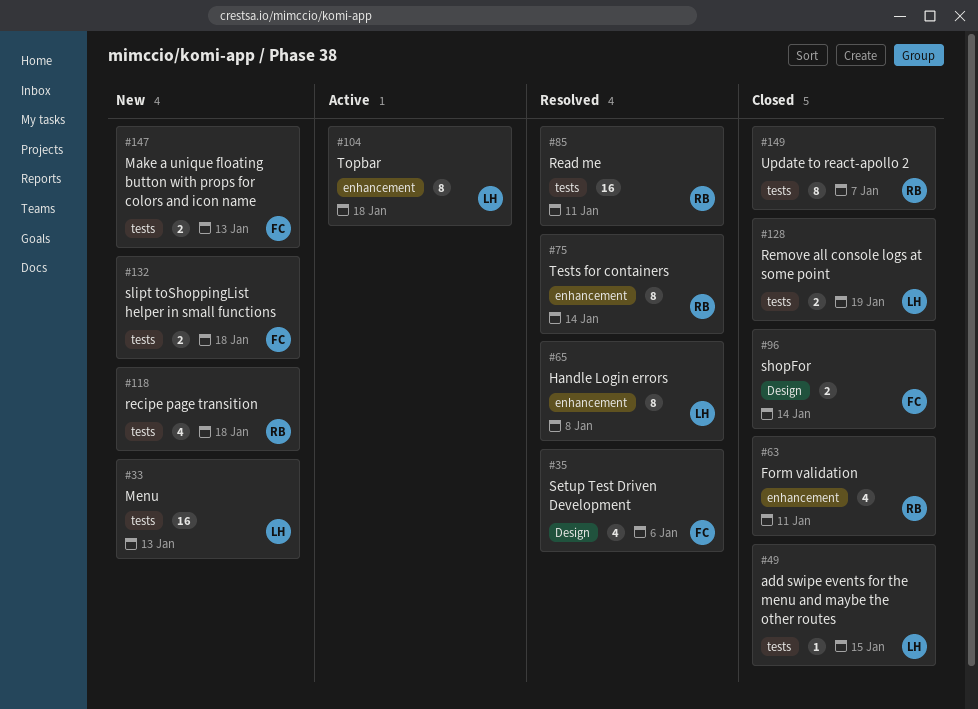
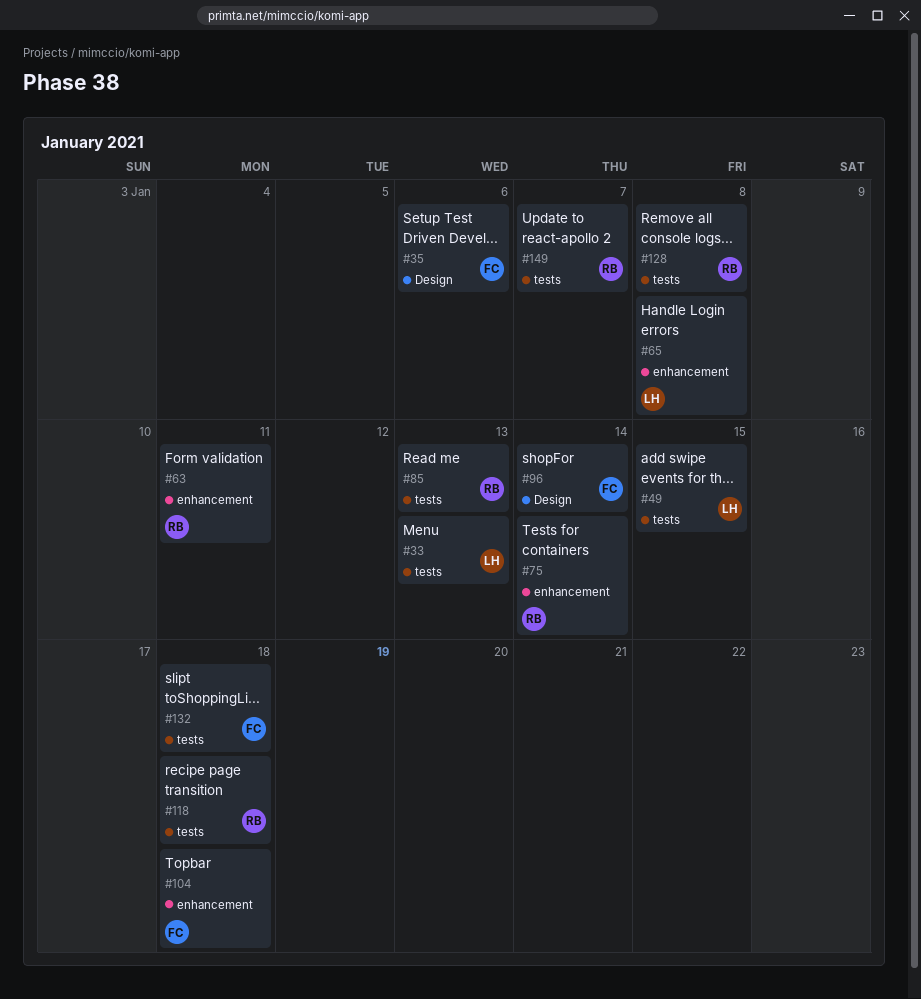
#85, due: Jan 11 -> Jan 13
#104, owner: LH -> FC
#128, owner: LH -> RB
#128, due: Jan 19 -> Jan 8
#147: present -> none

